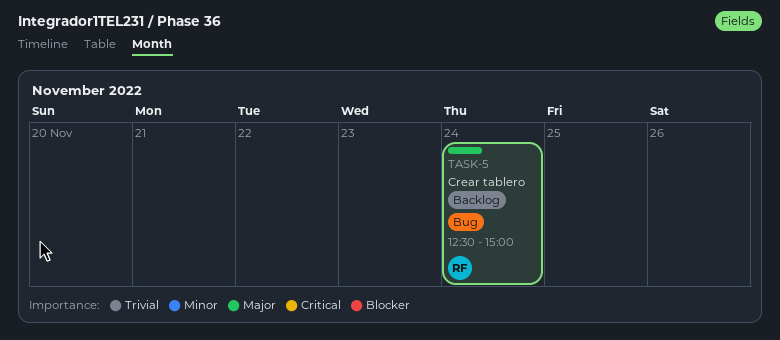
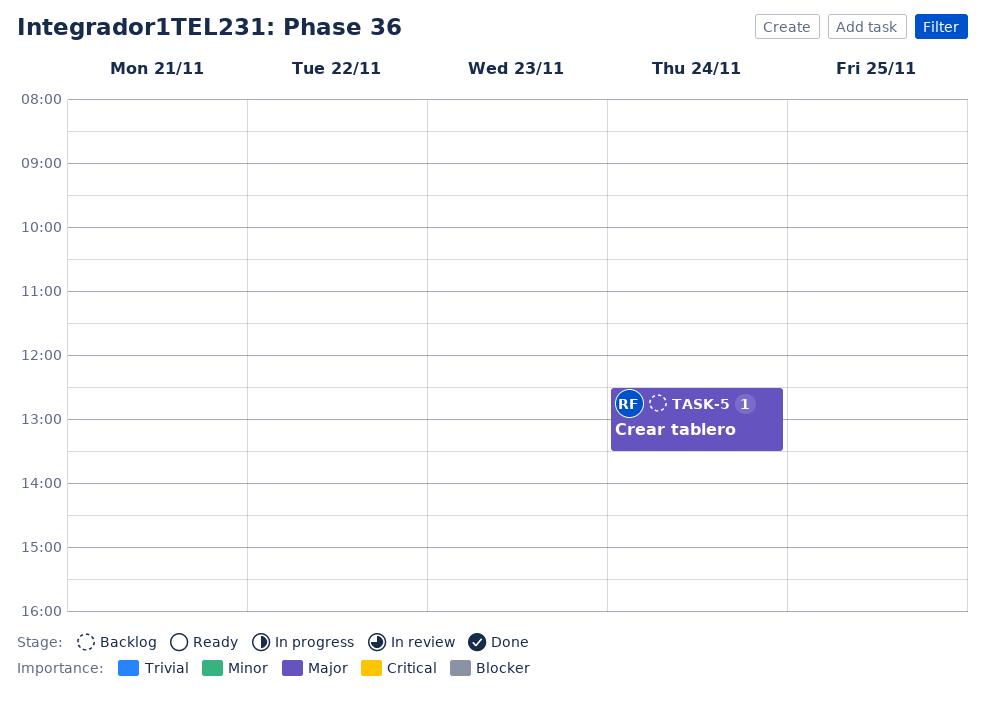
TASK-5, ends: 15:00 -> 13:30

